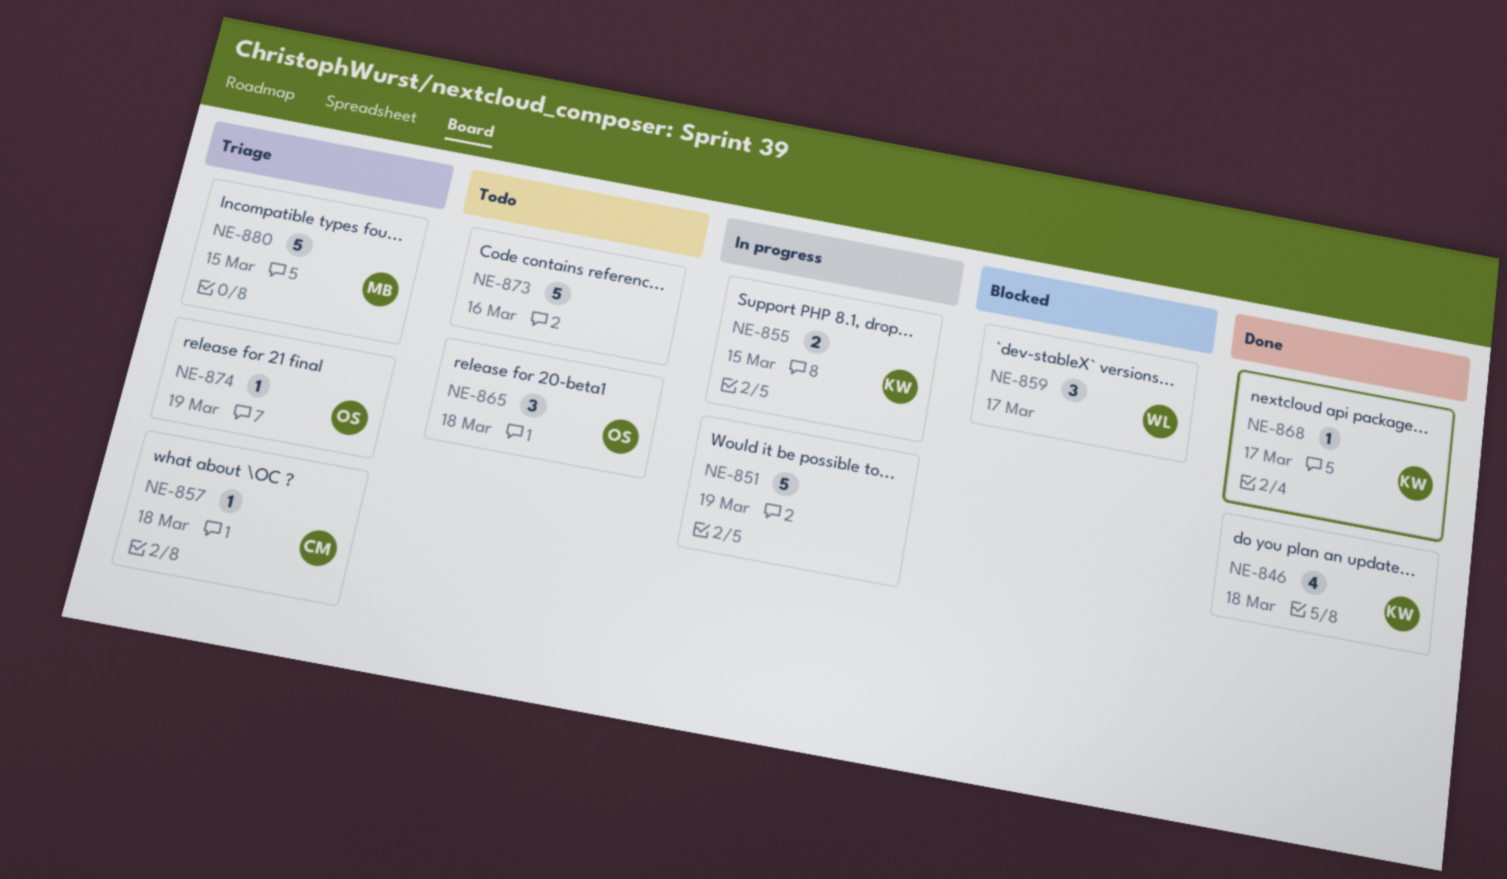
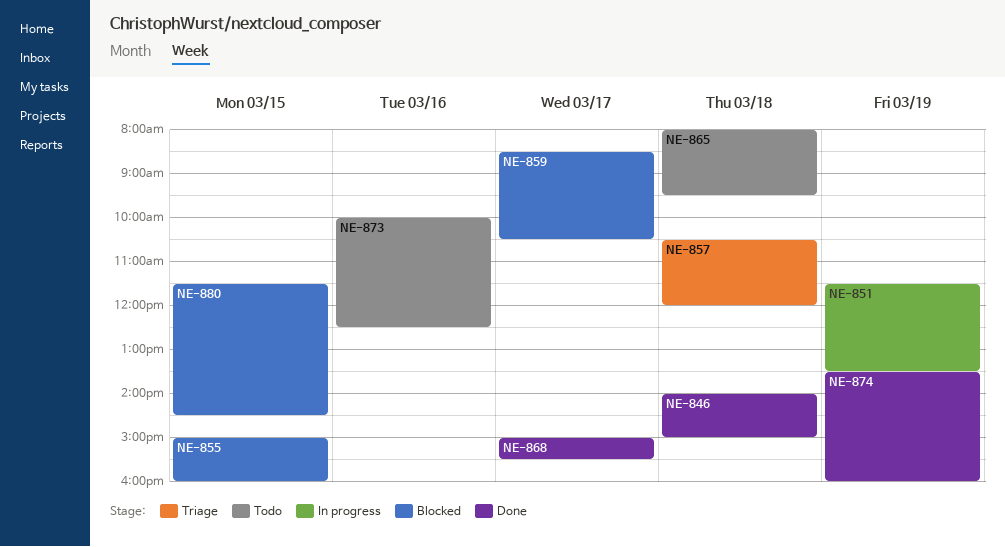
NE-855, status: In progress -> Blocked
NE-874, status: Triage -> Done
NE-880, status: Triage -> Blocked

